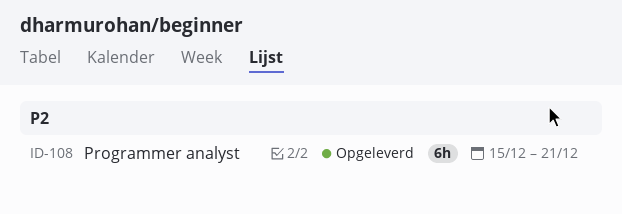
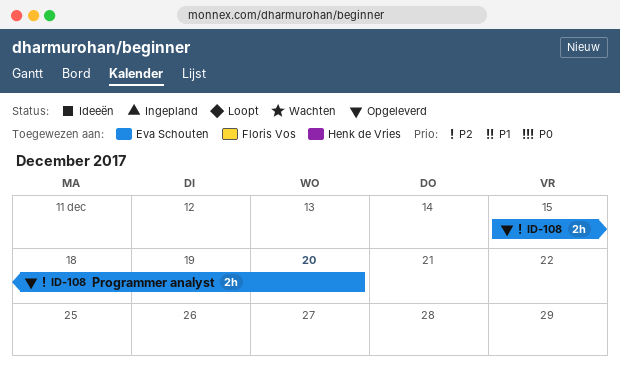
ID-108, estimate: 6h -> 2h
ID-108, due: Dec 21 -> Dec 20

